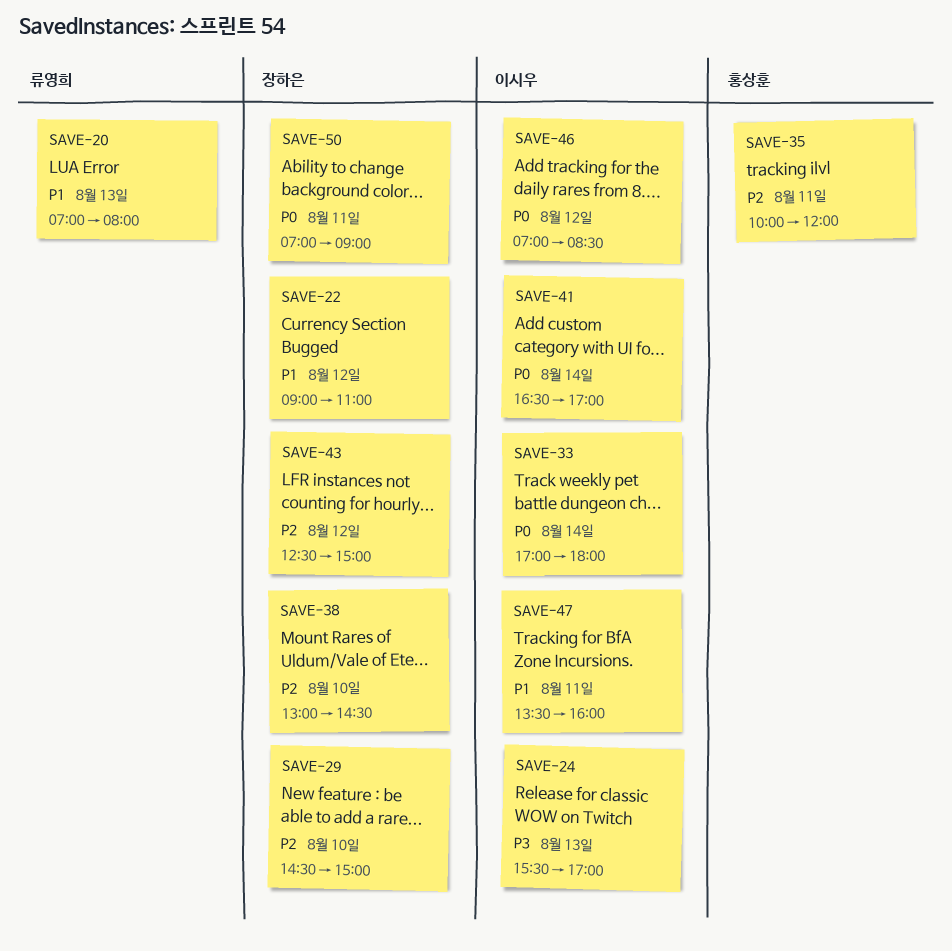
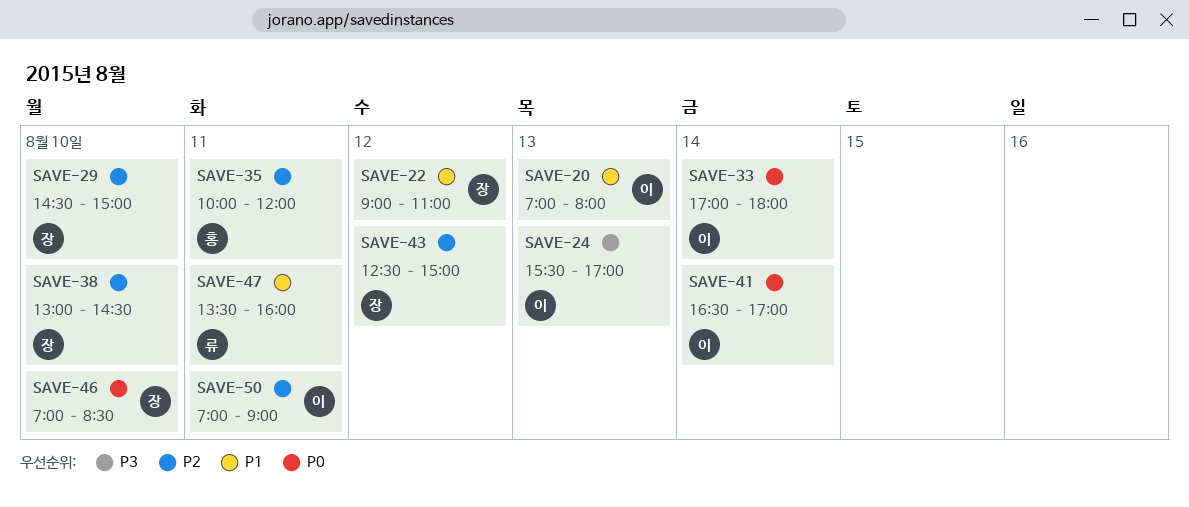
SAVE-20, owner: 류영희 -> 이시우
SAVE-46, owner: 이시우 -> 장하은
SAVE-46, day: Aug 12 -> Aug 10
SAVE-47, owner: 이시우 -> 류영희
SAVE-50, owner: 장하은 -> 이시우
SAVE-50, priority: P0 -> P2

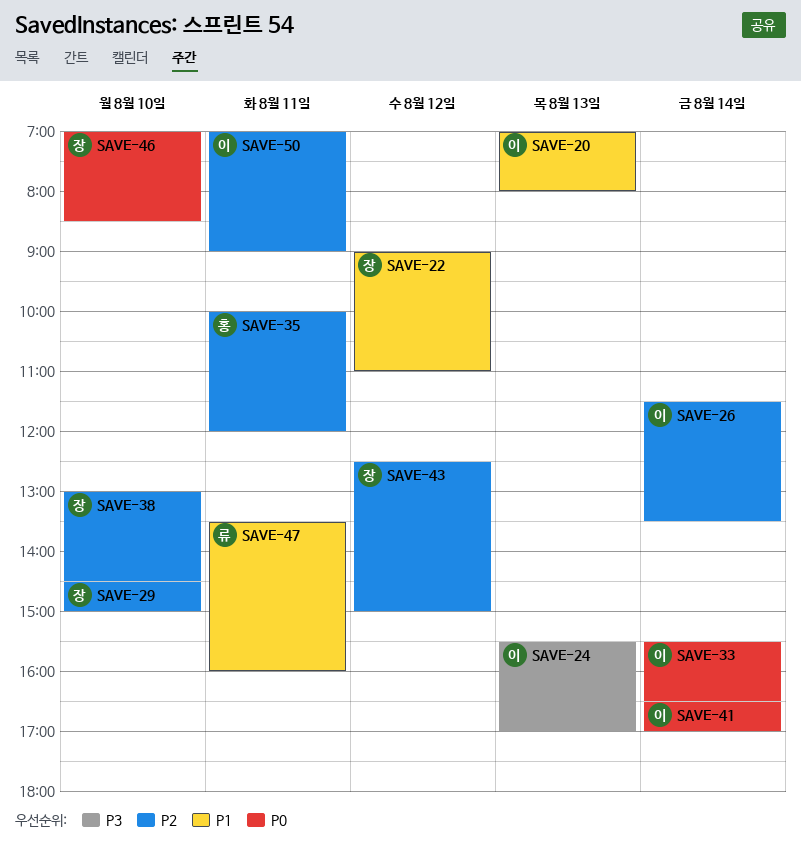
SAVE-26: none -> present
SAVE-33, begins: 17:00 -> 15:30
SAVE-33, ends: 18:00 -> 16:30

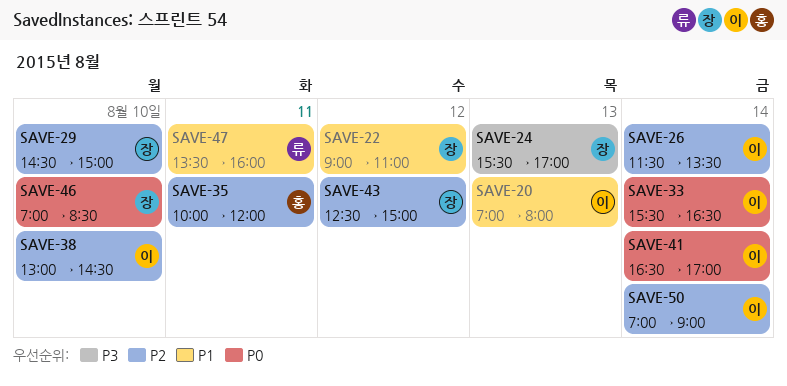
SAVE-24, owner: 이 -> 장
SAVE-38, owner: 장 -> 이
SAVE-50, day: Aug 11 -> Aug 14

